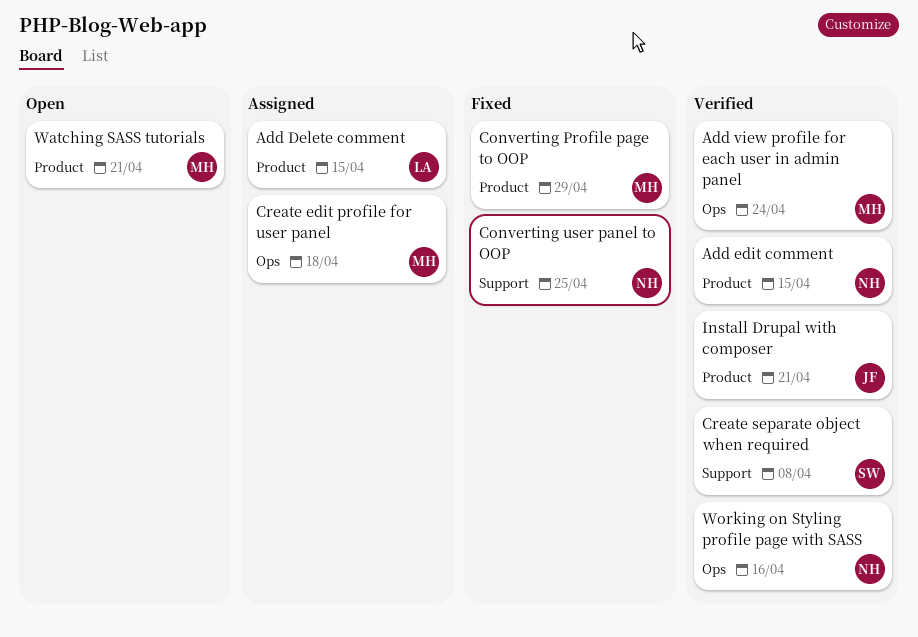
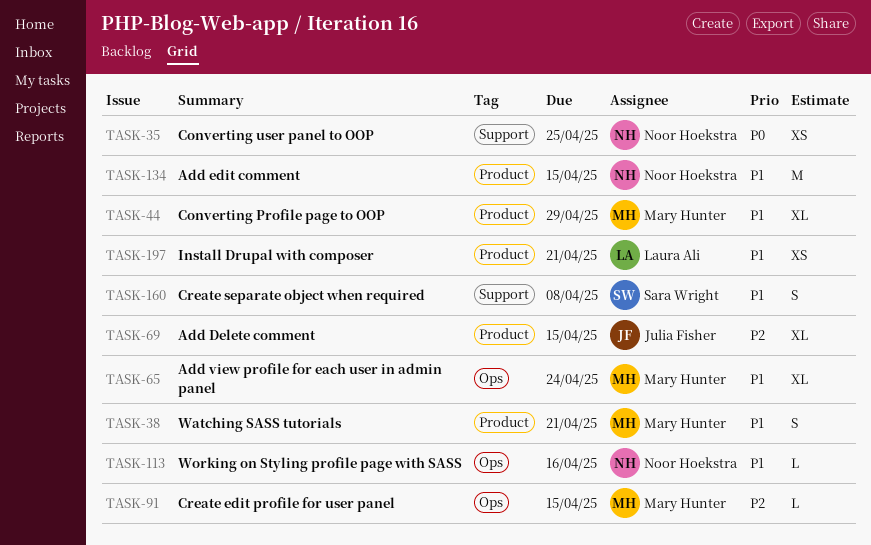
Add Delete comment, owner: Laura Ali -> Julia Fisher
Create edit profile for user panel, due: Apr 18 -> Apr 15
Install Drupal with composer, owner: Julia Fisher -> Laura Ali

